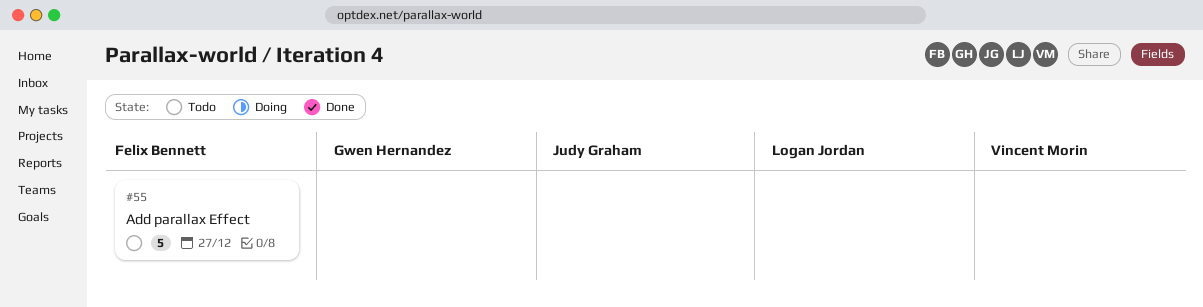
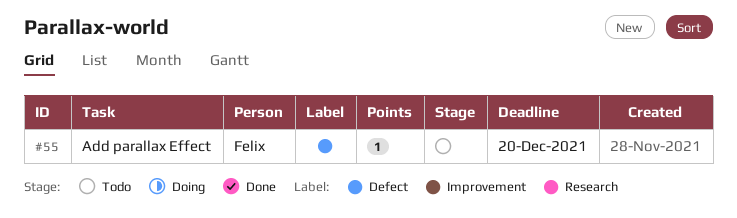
#55, estimate: 5 -> 1
#55, due: Dec 27 -> Dec 20

